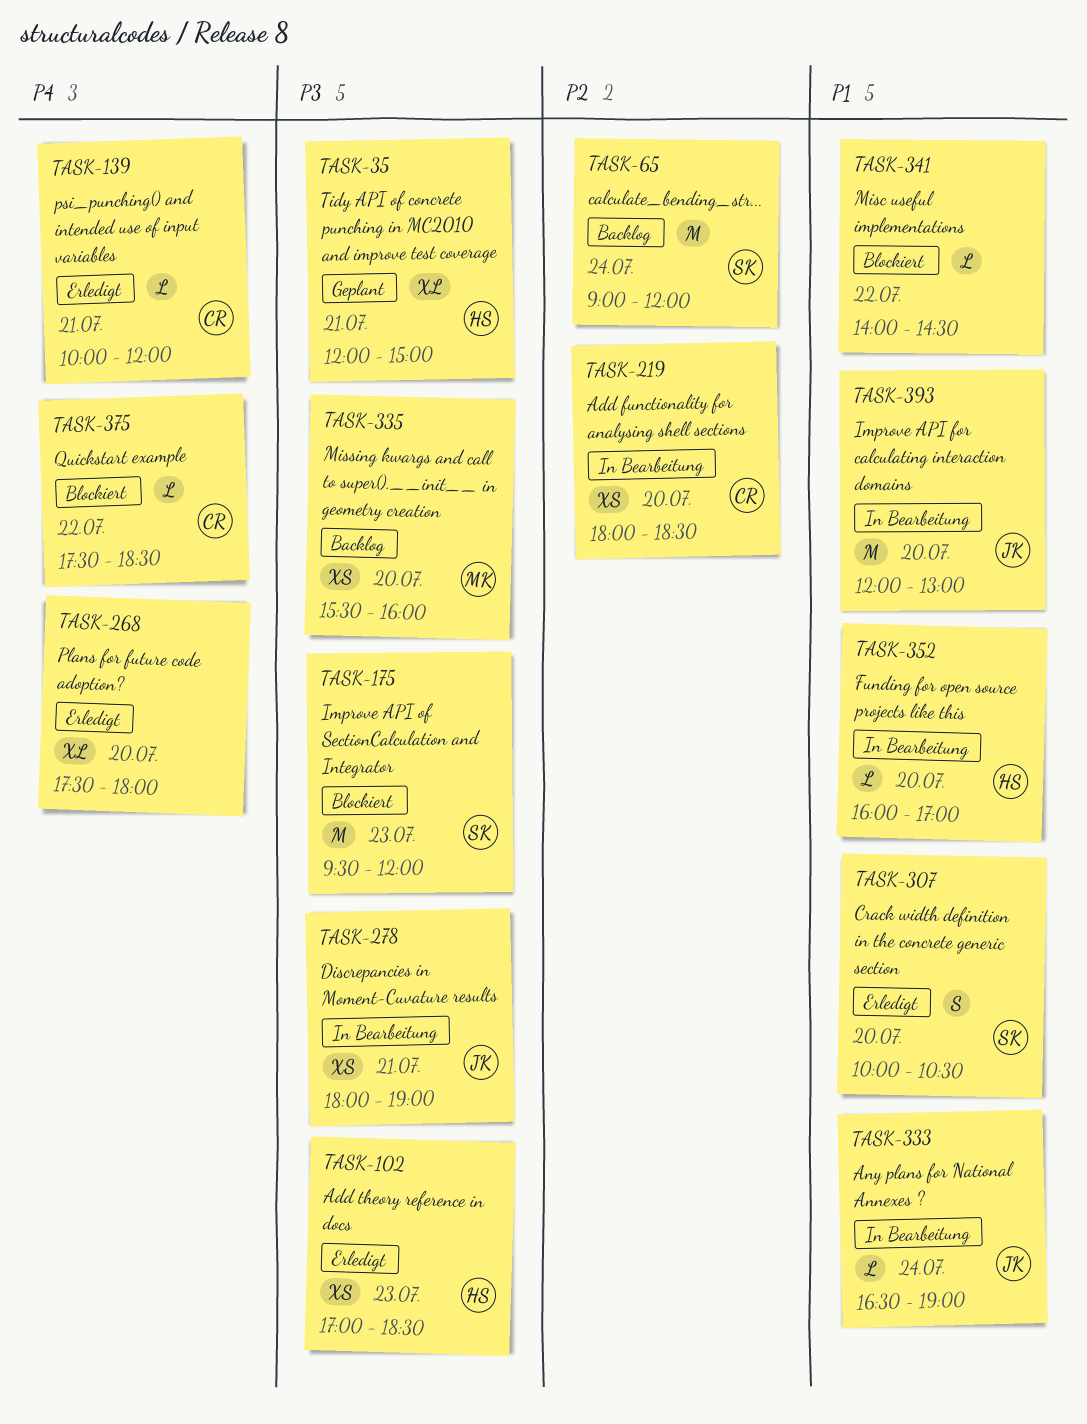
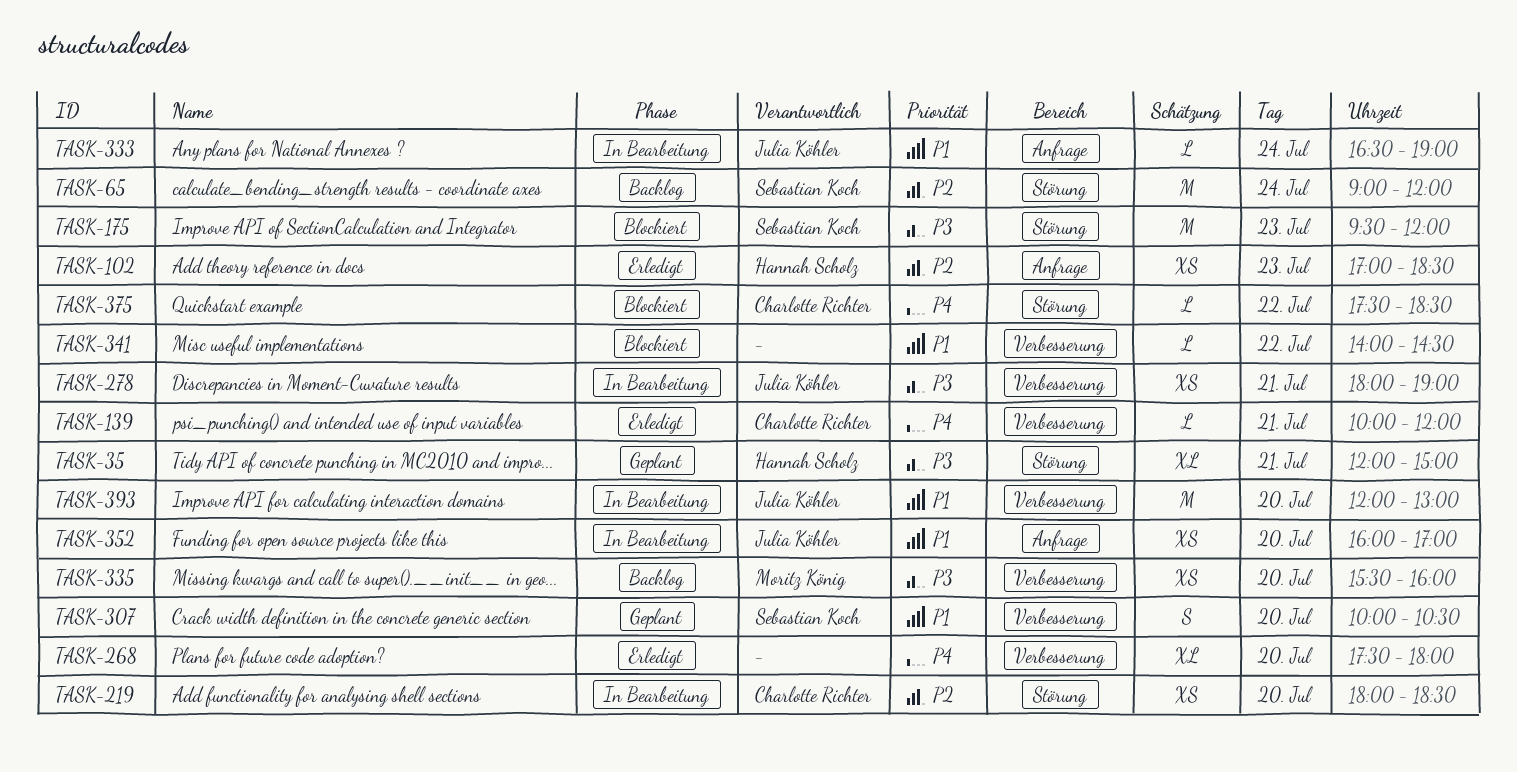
TASK-102, priority: P3 -> P2
TASK-307, status: Erledigt -> Geplant
TASK-352, owner: Hannah Scholz -> Julia Köhler
TASK-352, estimate: L -> XS

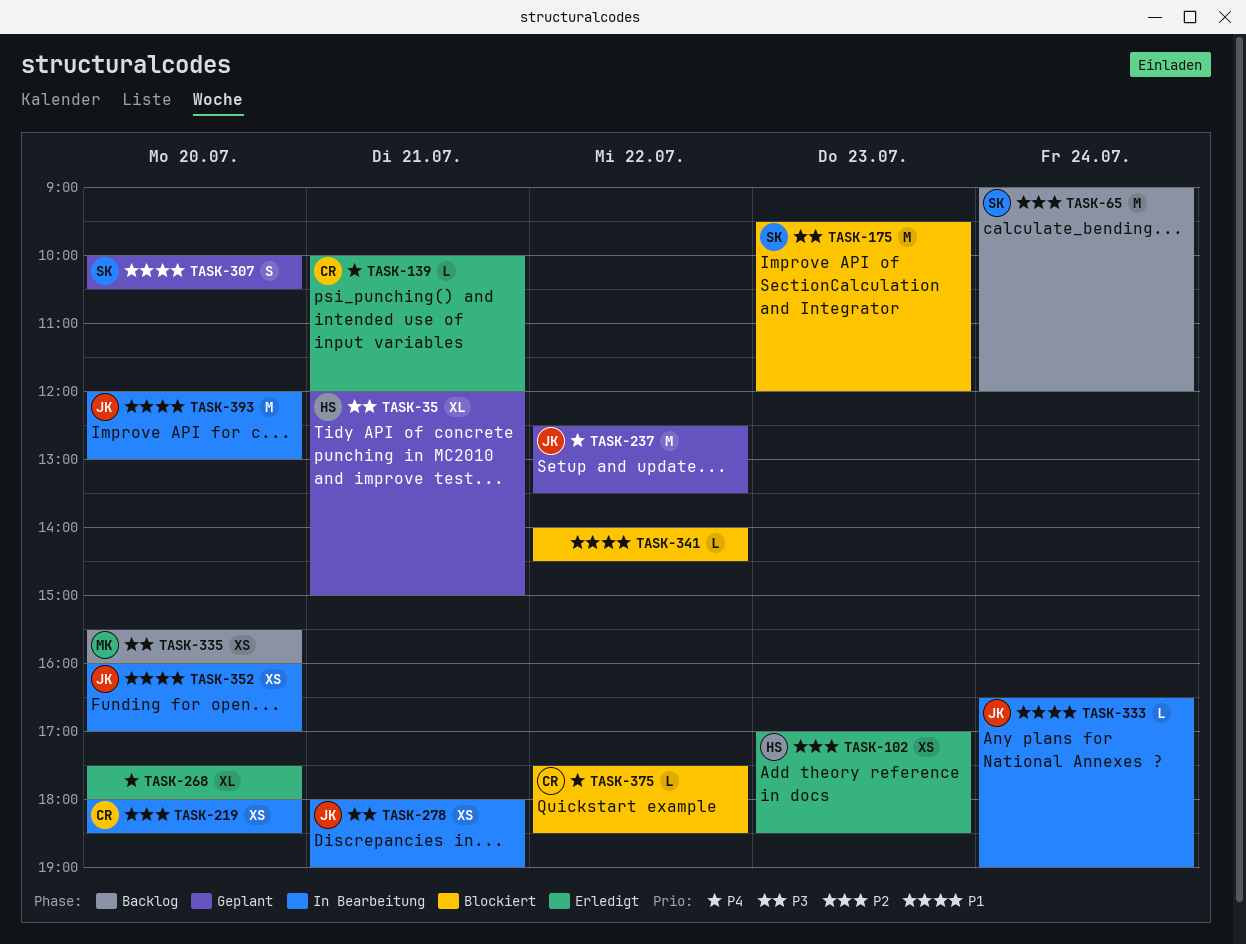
TASK-237: none -> present

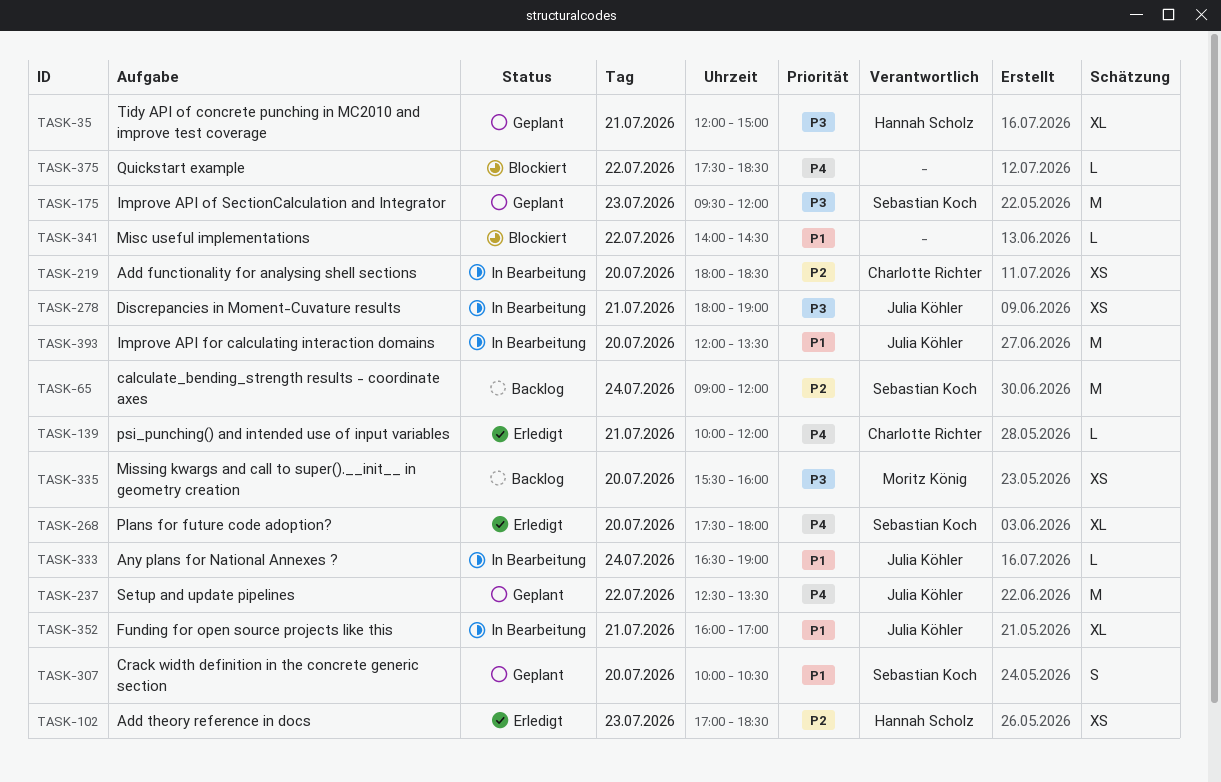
TASK-175, status: Blockiert -> Geplant
TASK-268, owner: none -> Sebastian Koch
TASK-352, estimate: XS -> XL
TASK-352, day: Jul 20 -> Jul 21
TASK-375, owner: Charlotte Richter -> none
TASK-393, ends: 13:00 -> 13:30

